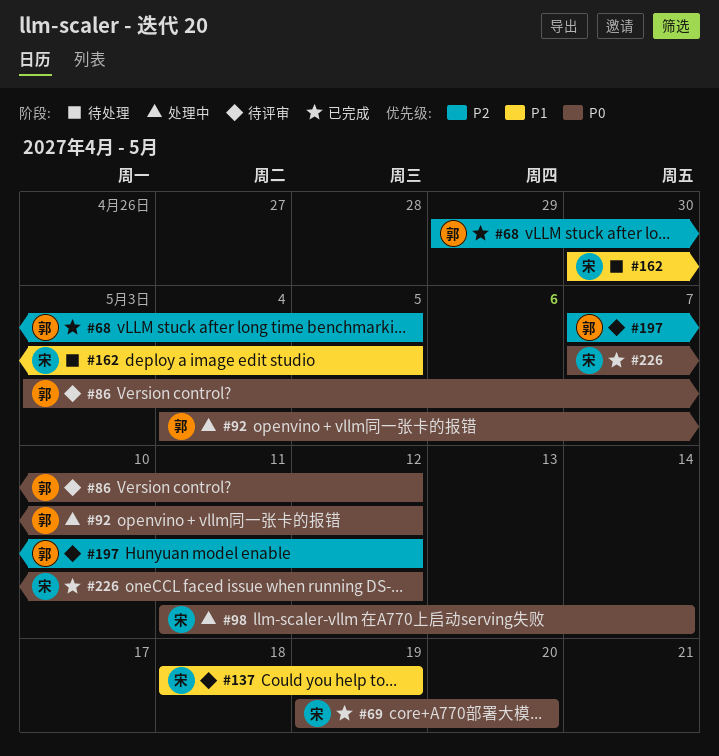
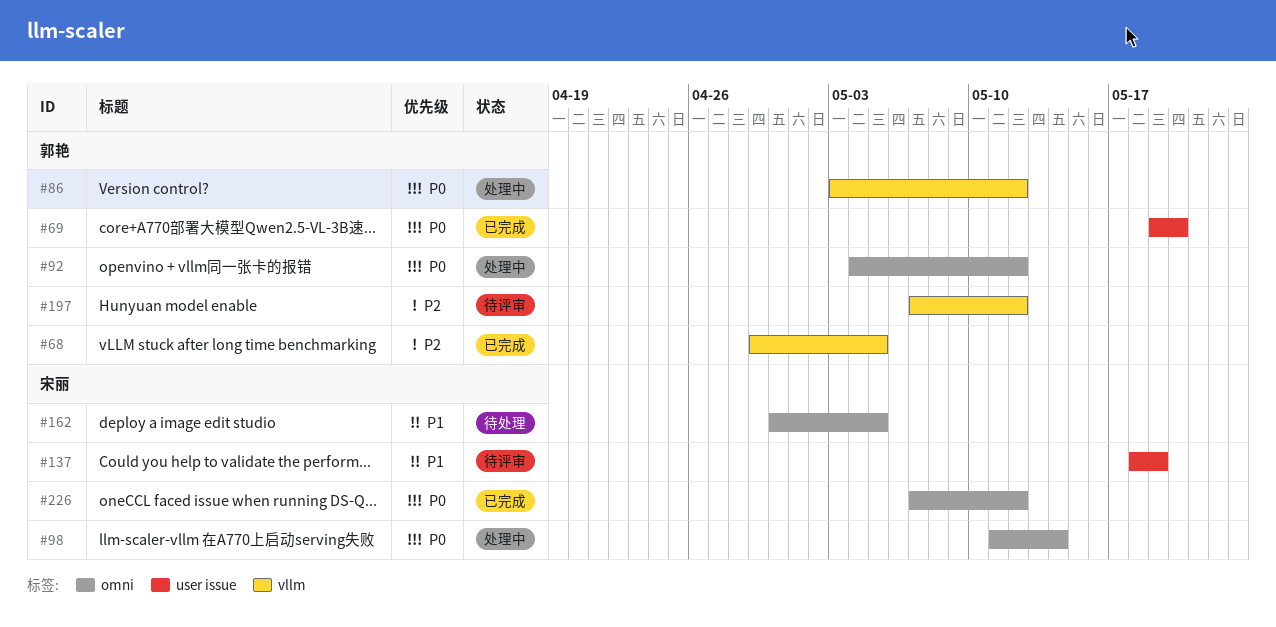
#69, owner: 宋丽 -> 郭艳
#86, status: 待评审 -> 处理中

